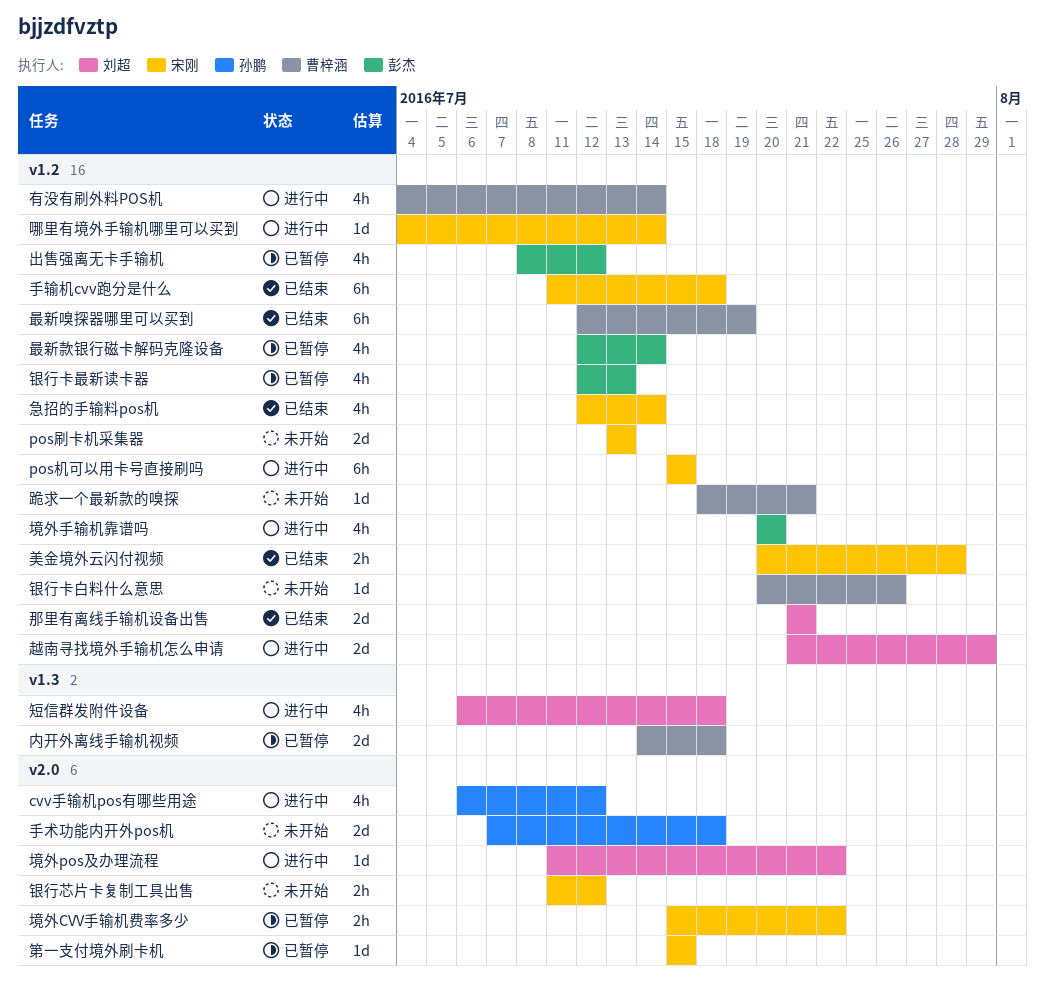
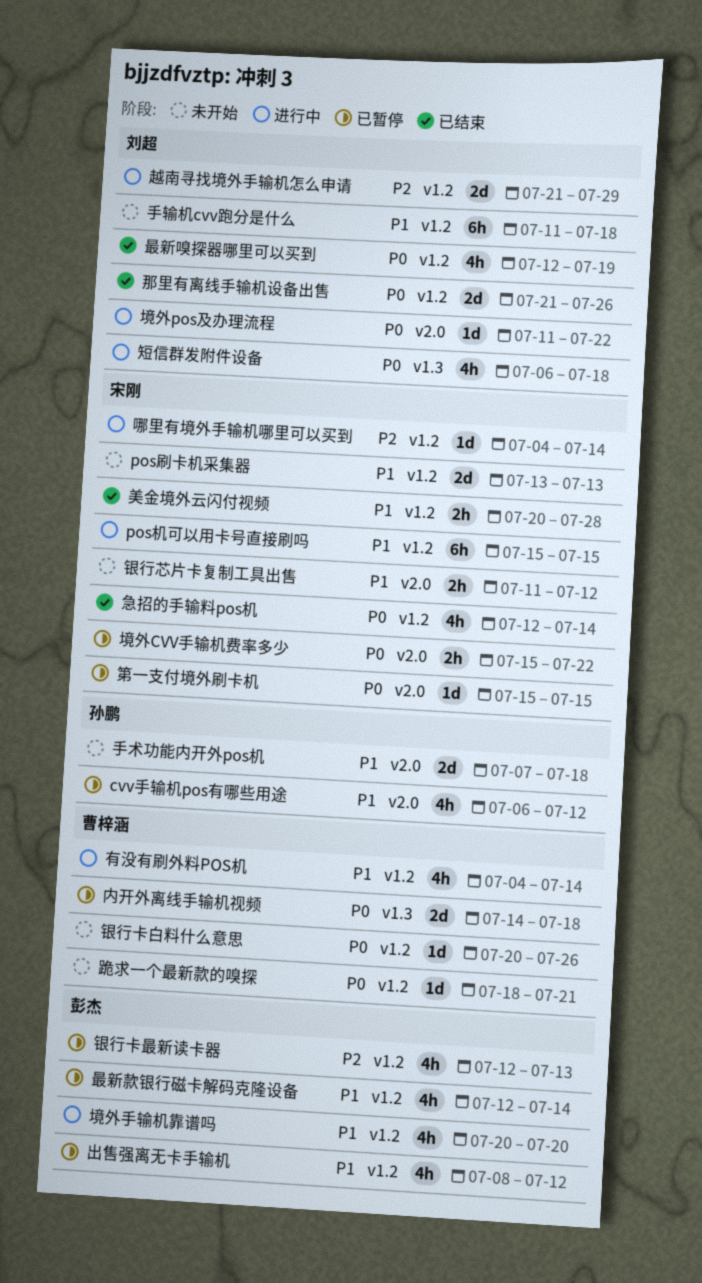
cvv手输机pos有哪些用途, status: 进行中 -> 已暂停
手输机cvv跑分是什么, status: 已结束 -> 未开始
手输机cvv跑分是什么, owner: 宋刚 -> 刘超
最新嗅探器哪里可以买到, owner: 曹梓涵 -> 刘超
最新嗅探器哪里可以买到, estimate: 6h -> 4h
那里有离线手输机设备出售, due: Jul 21 -> Jul 26

